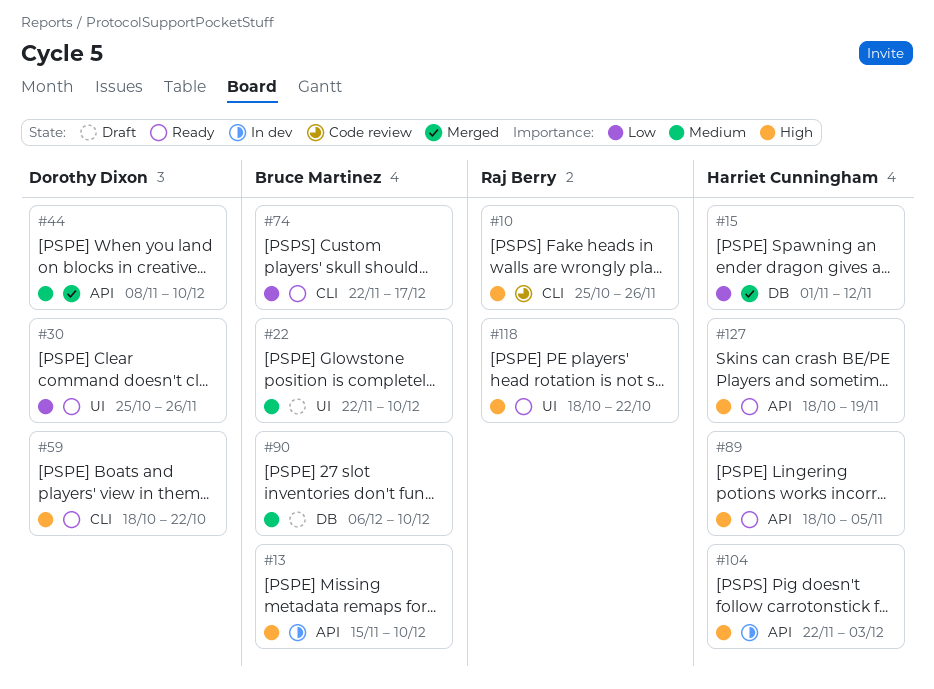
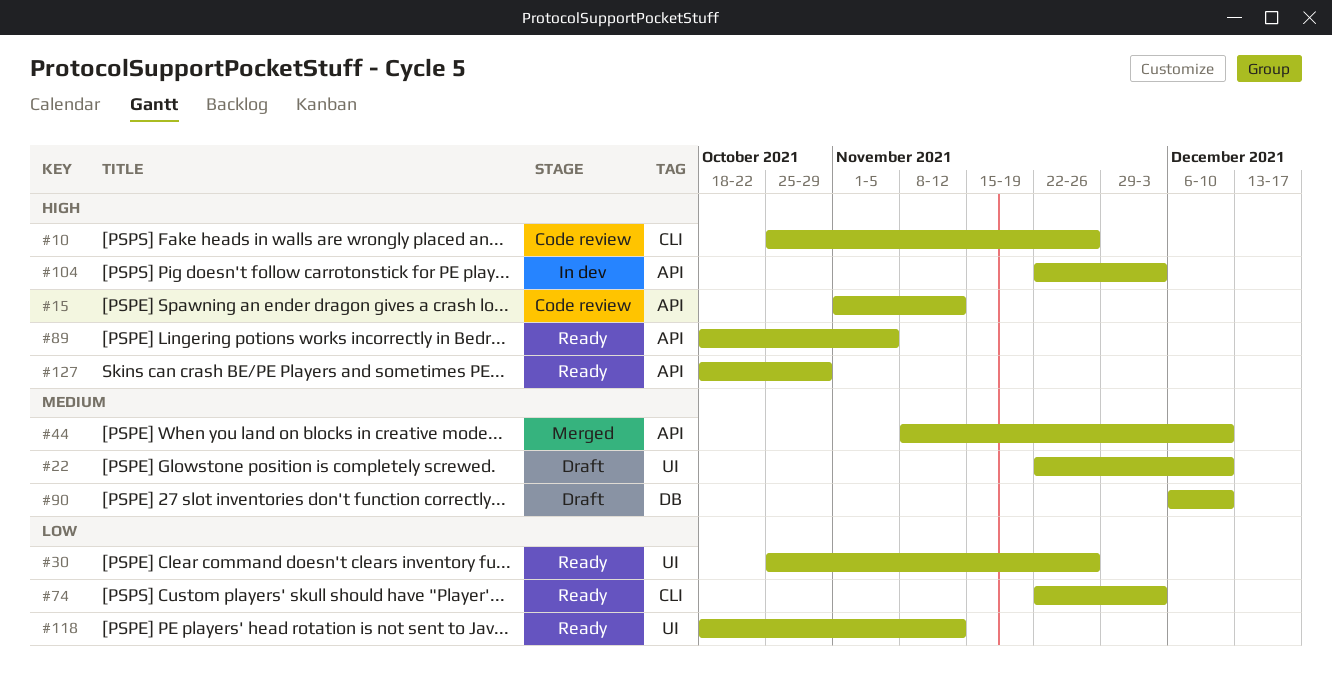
#13: present -> none
#15, status: Merged -> Code review
#15, priority: Low -> High
#15, label: DB -> API
#59: present -> none
#74, due: Dec 17 -> Dec 3
#118, priority: High -> Low
#118, due: Oct 22 -> Nov 12
#127, due: Nov 19 -> Oct 29

